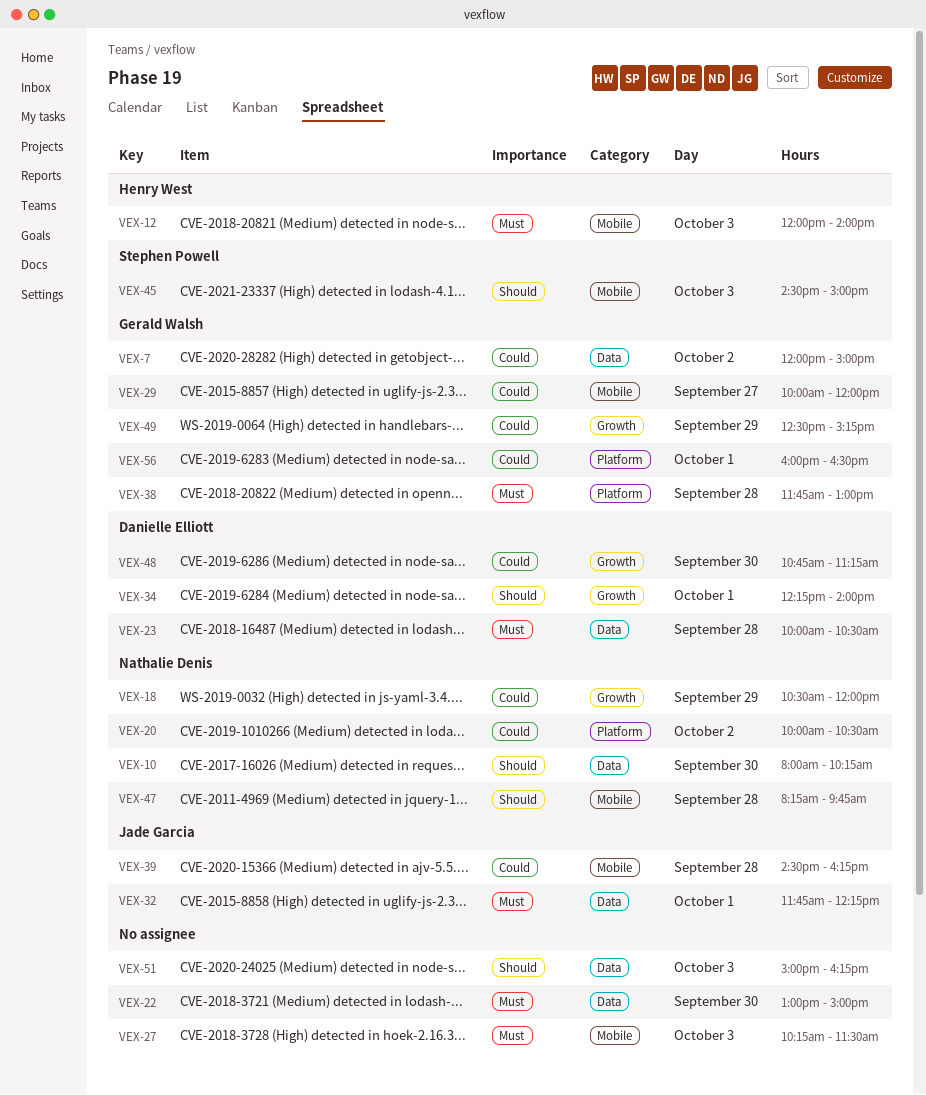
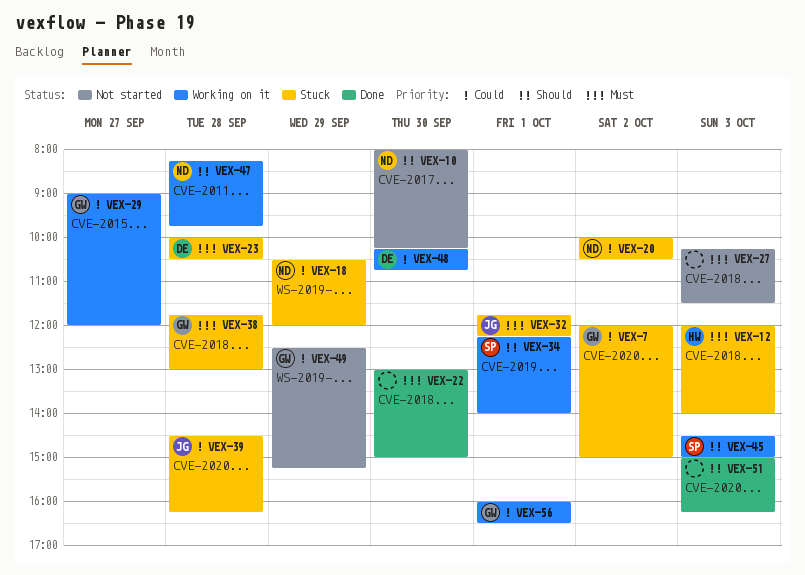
VEX-29, begins: 10:00 -> 09:00
VEX-34, owner: Danielle Elliott -> Stephen Powell
VEX-48, begins: 10:45 -> 10:15
VEX-48, ends: 11:15 -> 10:45

